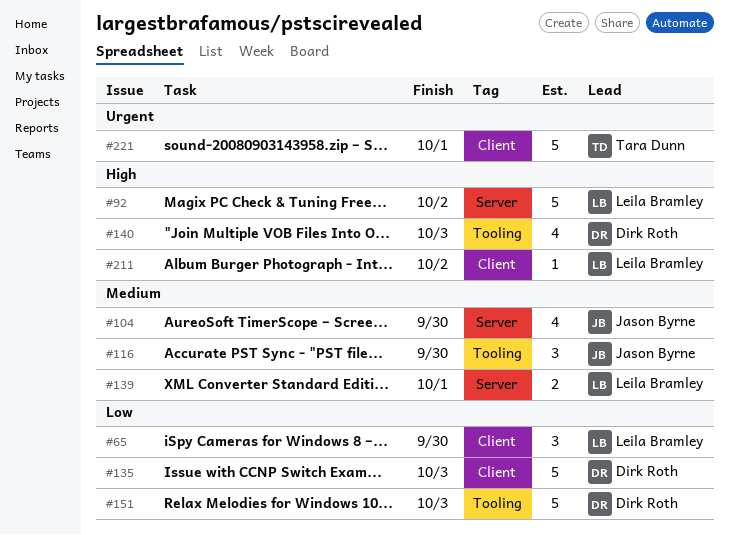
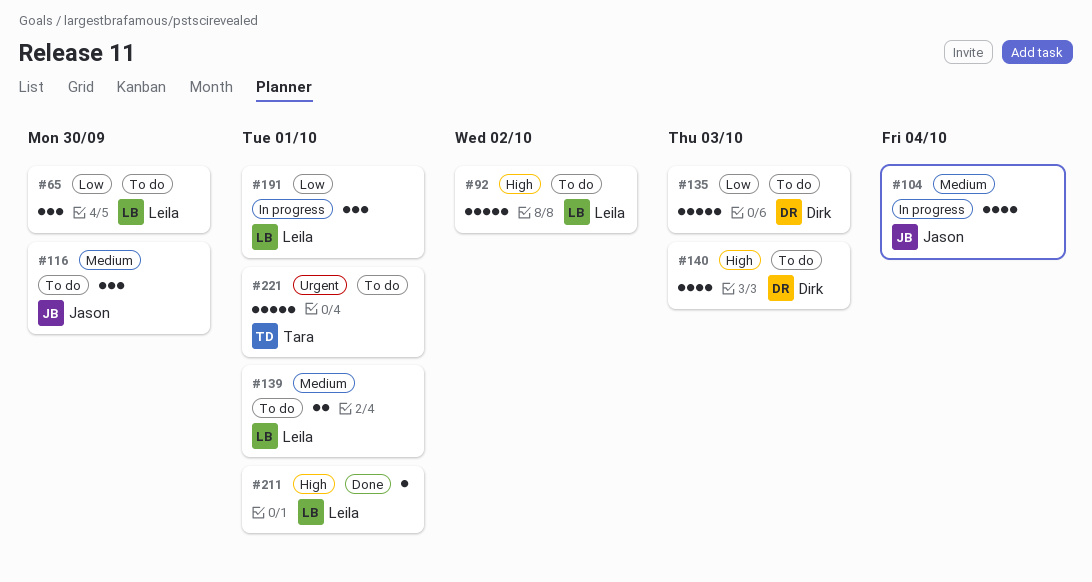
#104, due: Sep 30 -> Oct 4
#151: present -> none
#191: none -> present
#211, due: Oct 2 -> Oct 1

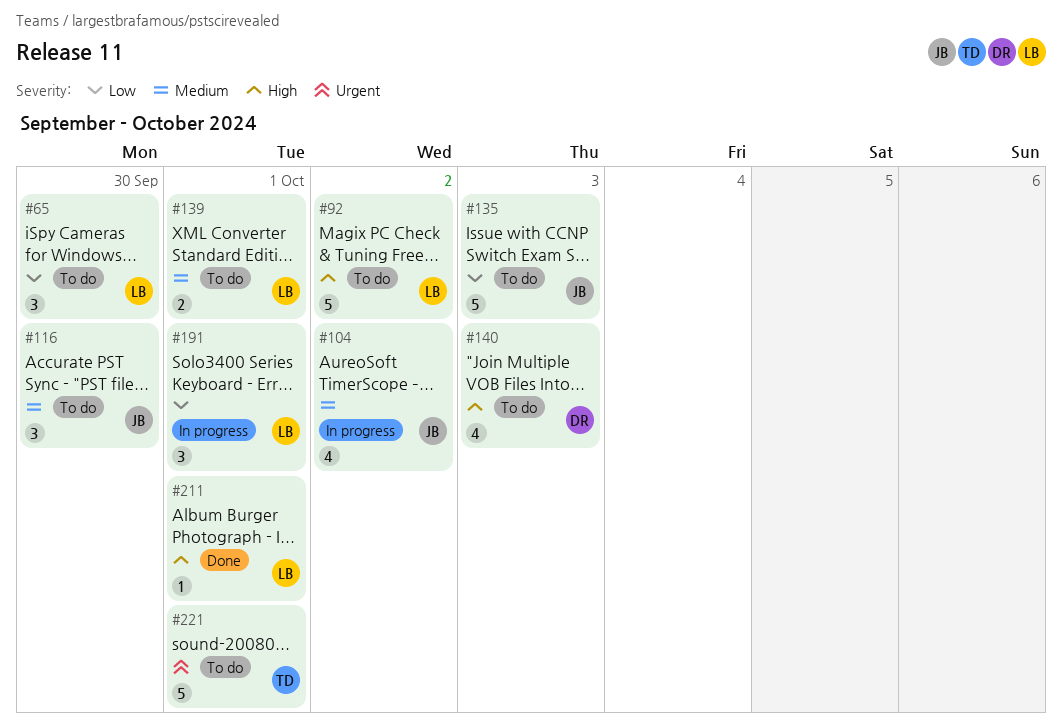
#104, due: Oct 4 -> Oct 2
#135, owner: Dirk -> Jason

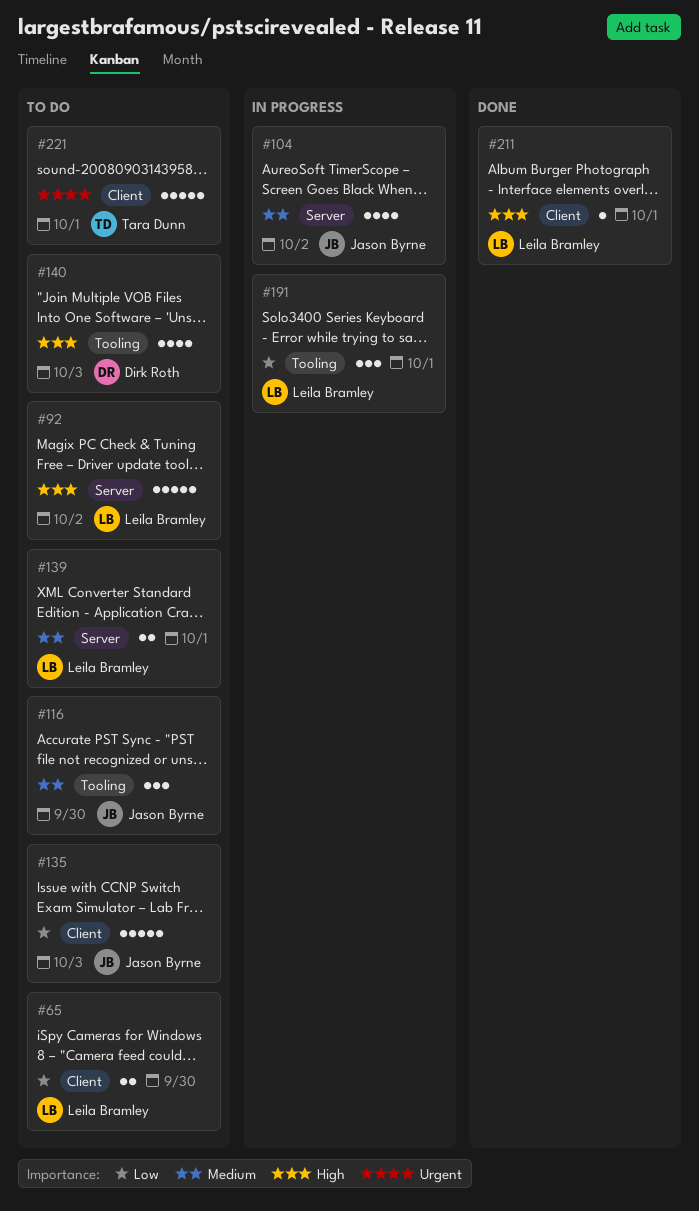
#65, estimate: 3 -> 2

